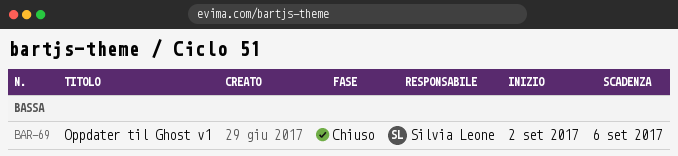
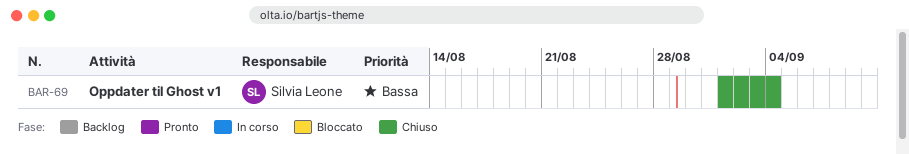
BAR-69, start: Sep 2 -> Sep 1
BAR-69, due: Sep 6 -> Sep 4

